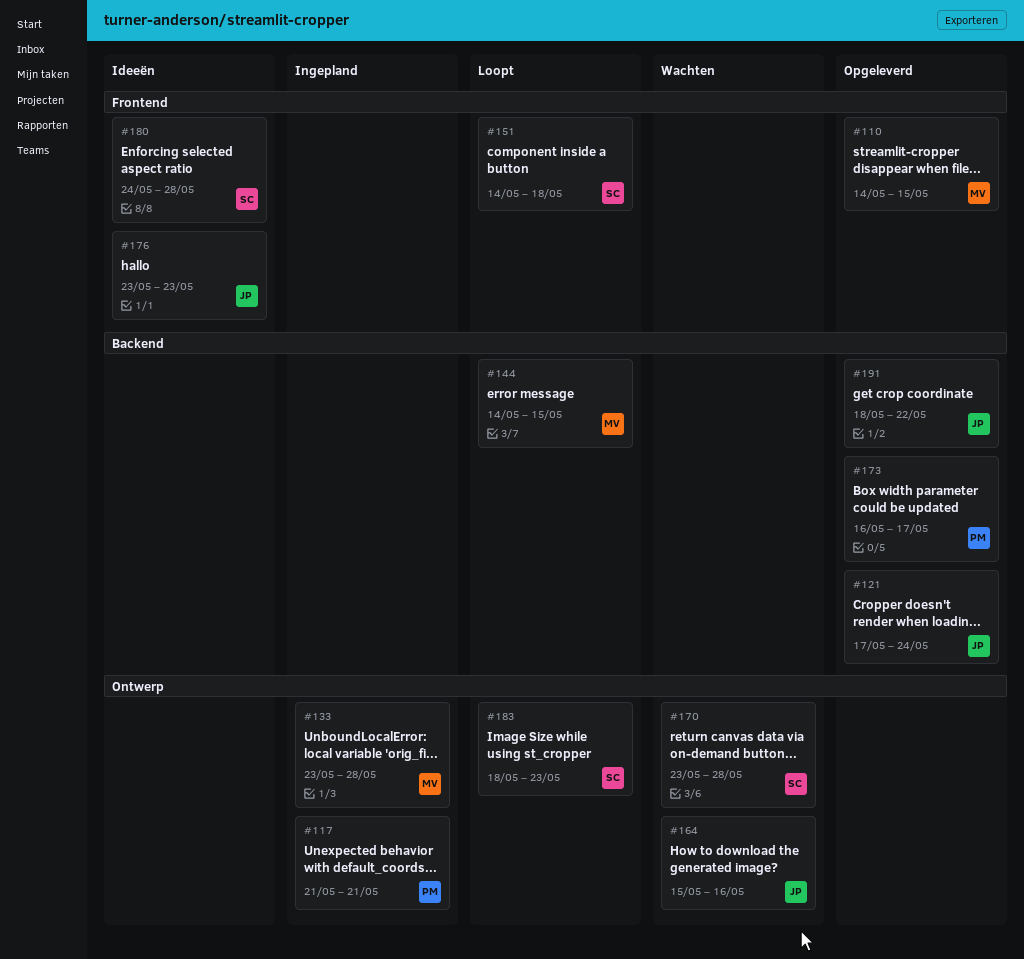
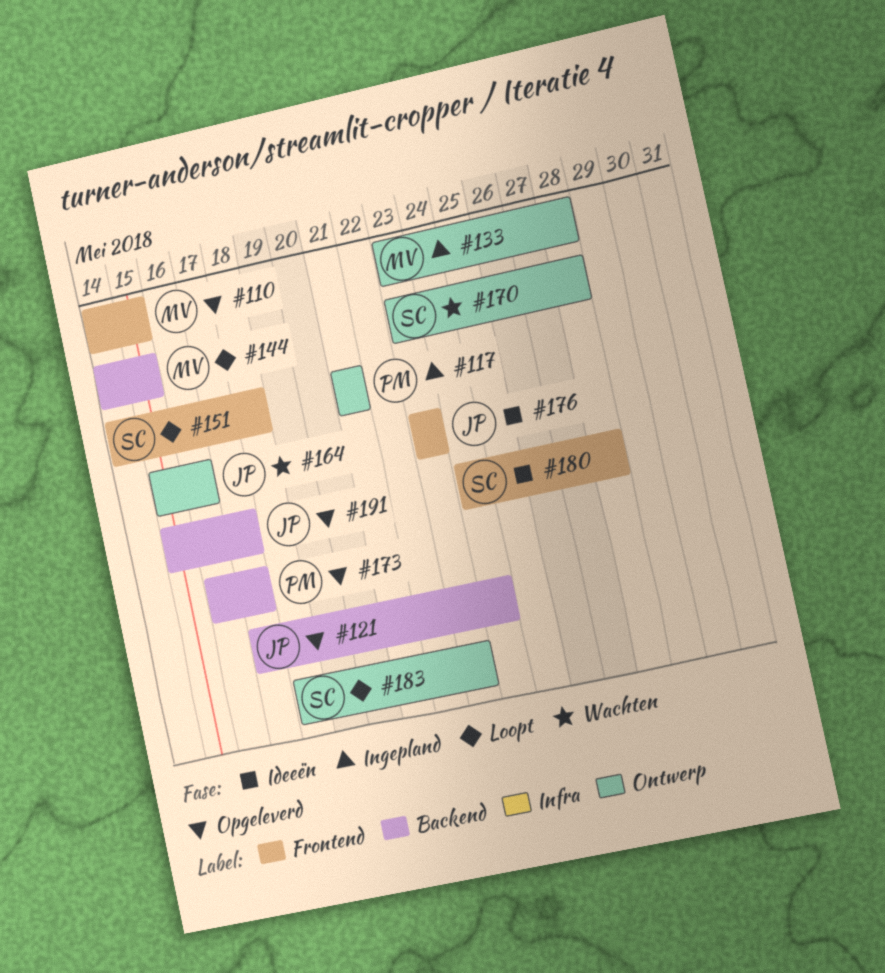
#191, start: May 18 -> May 15
#191, due: May 22 -> May 17

